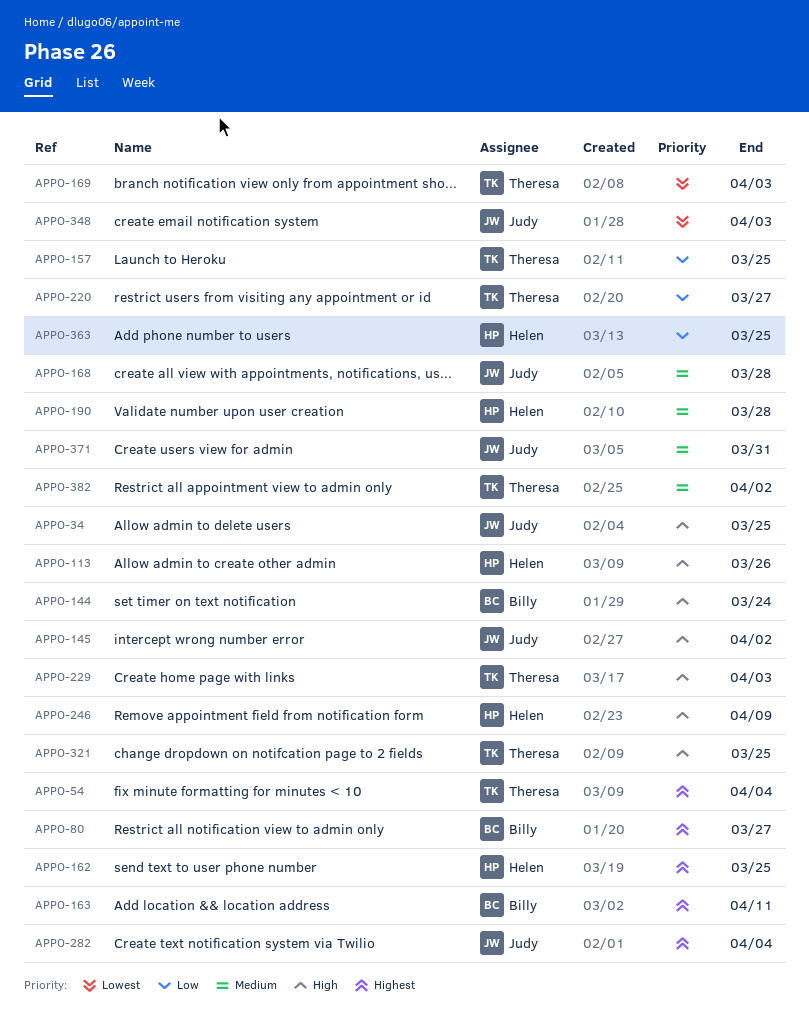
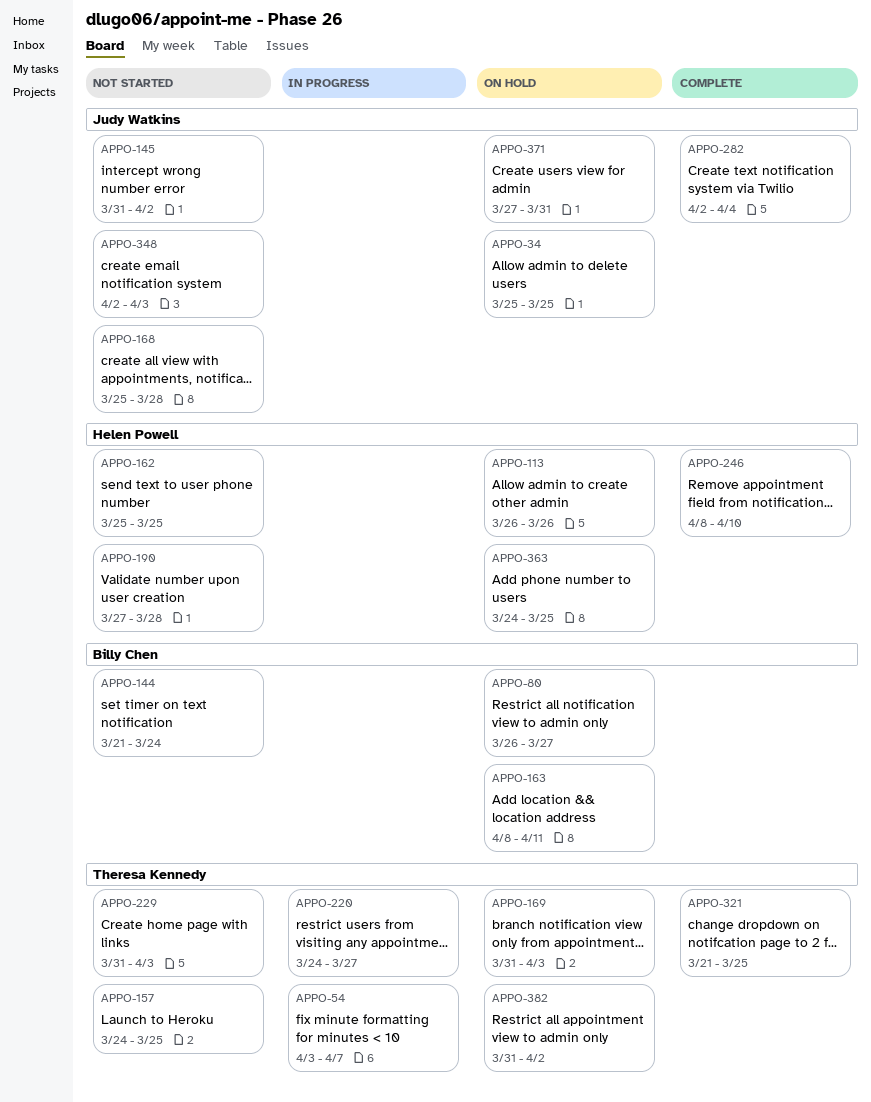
APPO-54, due: Apr 4 -> Apr 7
APPO-246, due: Apr 9 -> Apr 10

